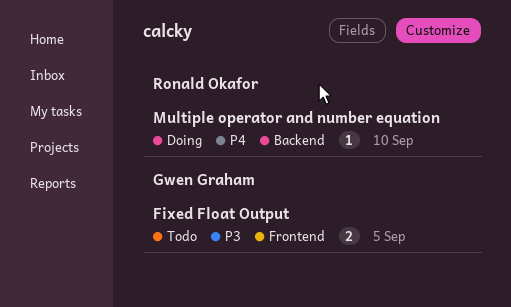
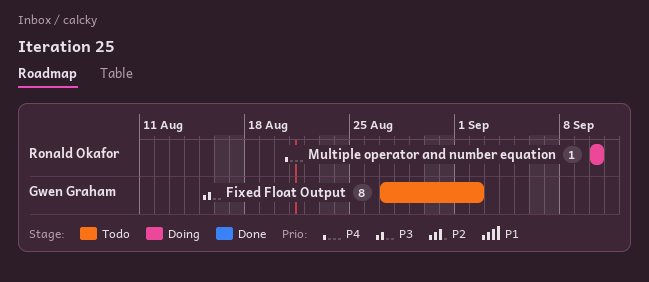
Fixed Float Output, estimate: 2 -> 8
Fixed Float Output, due: Sep 5 -> Sep 2

